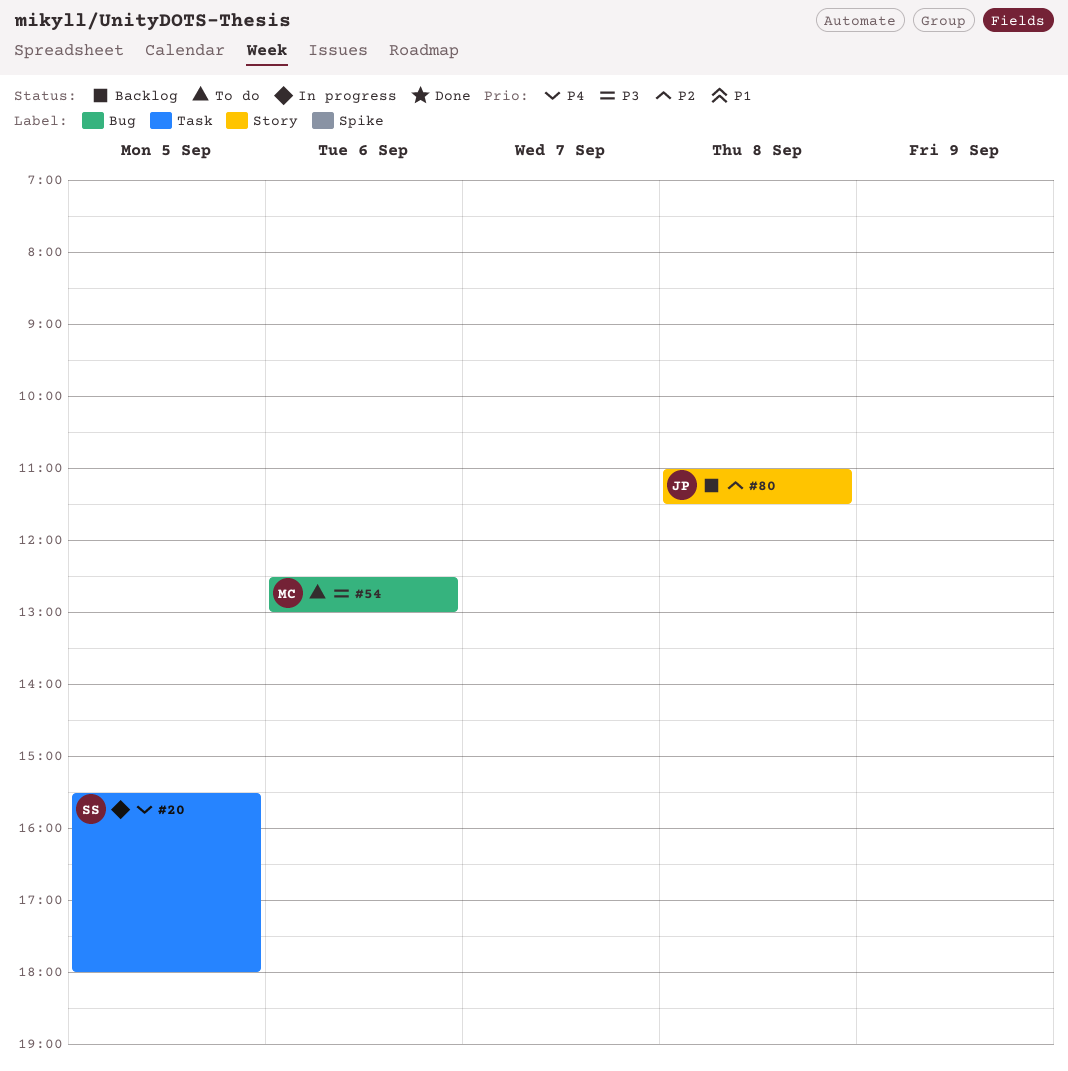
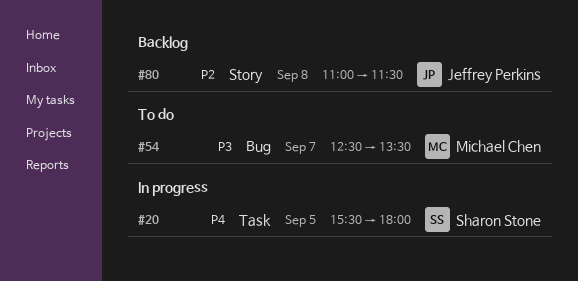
#54, day: Sep 6 -> Sep 7
#54, ends: 13:00 -> 13:30

